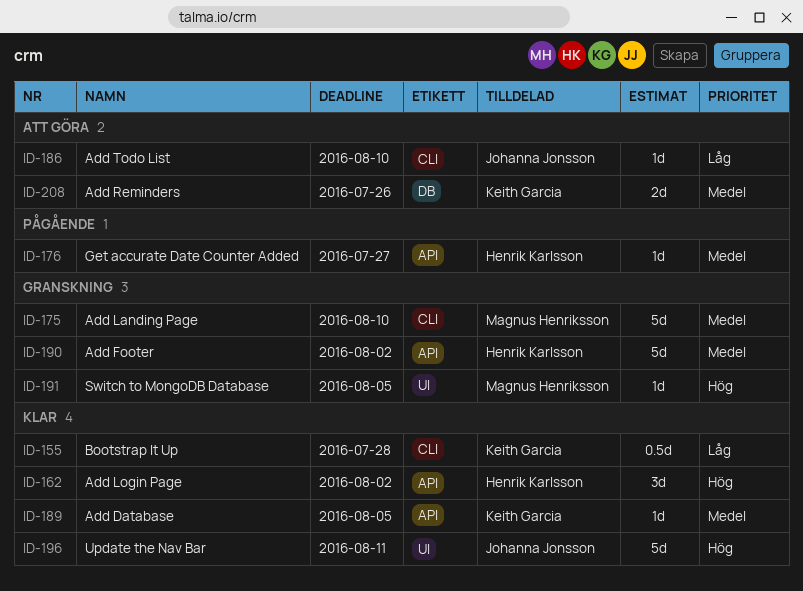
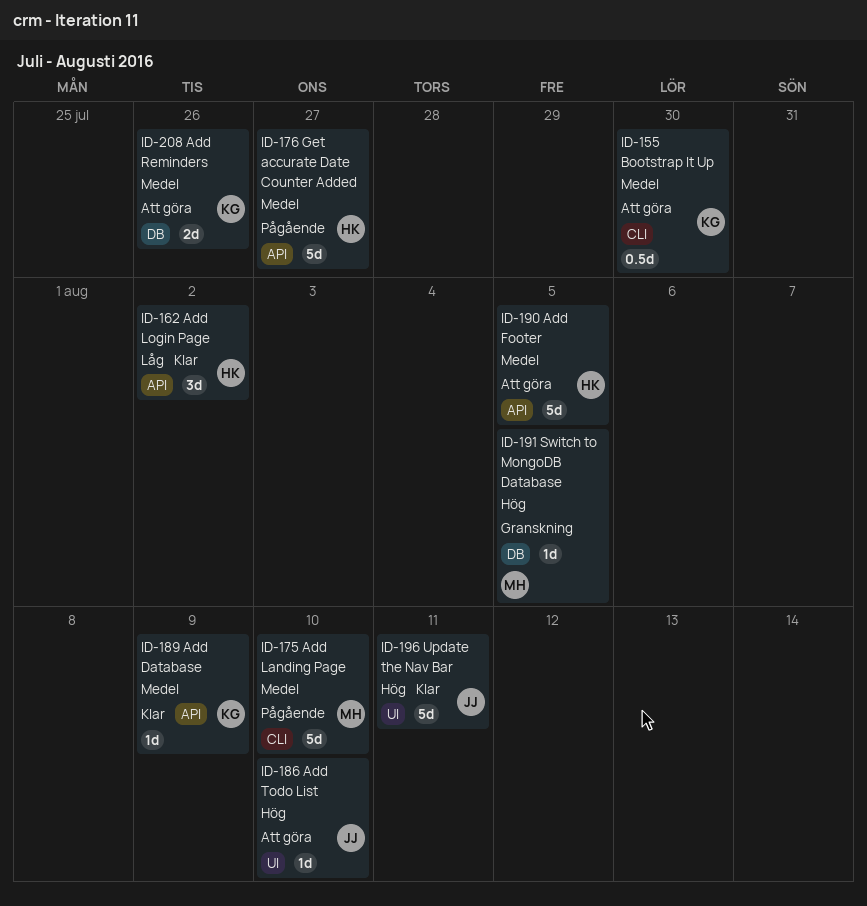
ID-155, status: Klar -> Att göra
ID-155, priority: Låg -> Medel
ID-155, due: Jul 28 -> Jul 30
ID-162, priority: Hög -> Låg
ID-175, status: Granskning -> Pågående
ID-176, estimate: 1d -> 5d
ID-186, priority: Låg -> Hög
ID-186, label: CLI -> UI
ID-189, due: Aug 5 -> Aug 9
ID-190, status: Granskning -> Att göra
ID-190, due: Aug 2 -> Aug 5
ID-191, label: UI -> DB

